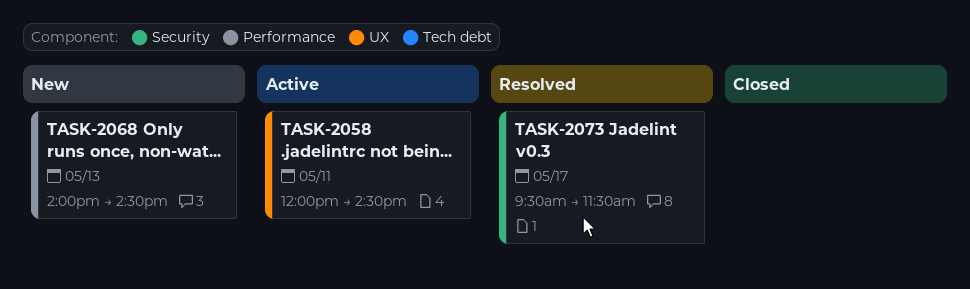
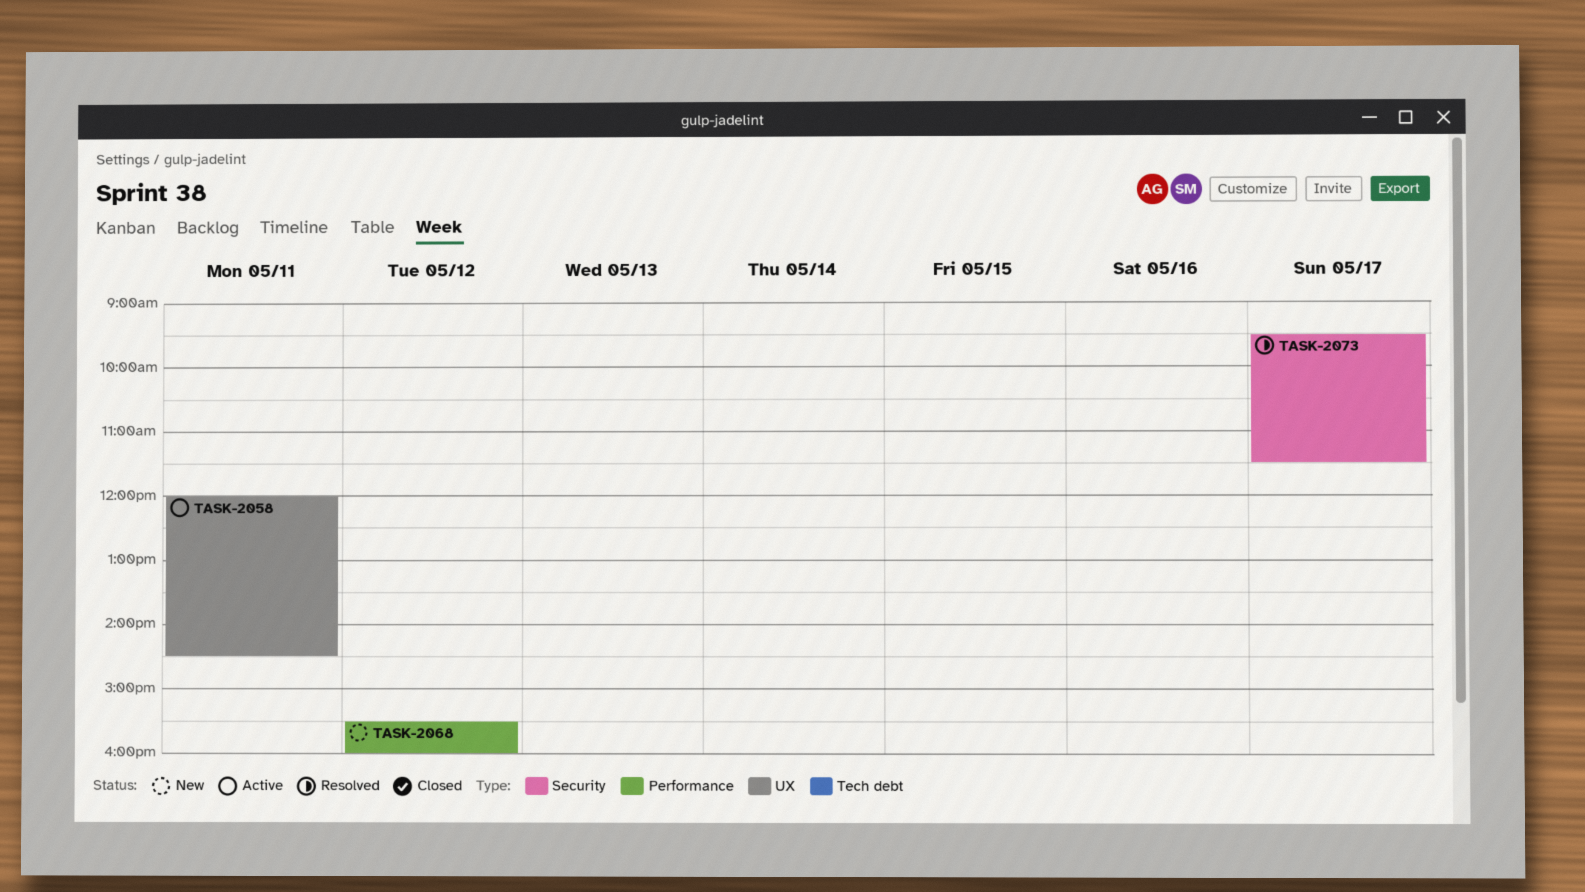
TASK-2068, day: May 13 -> May 12
TASK-2068, begins: 14:00 -> 15:30
TASK-2068, ends: 14:30 -> 16:00

